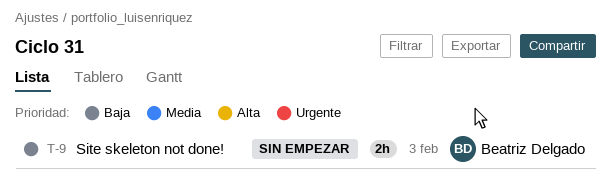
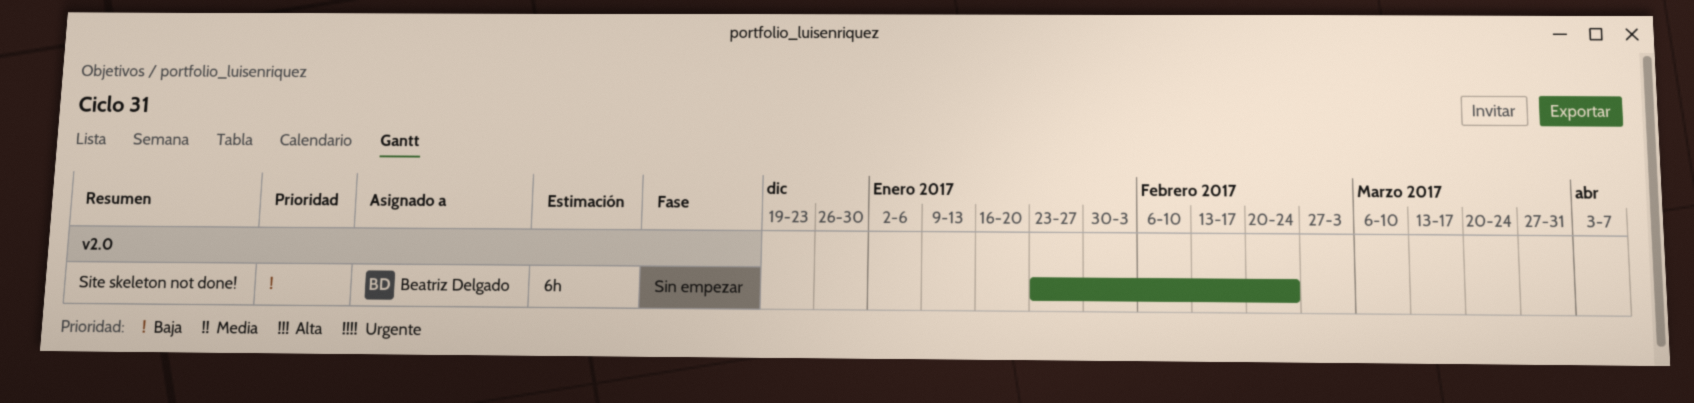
Site skeleton not done!, estimate: 2h -> 6h
Site skeleton not done!, due: Feb 3 -> Feb 24

